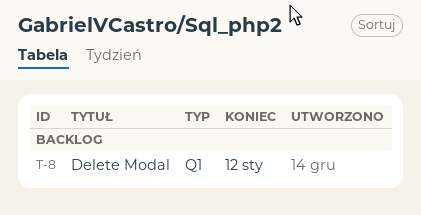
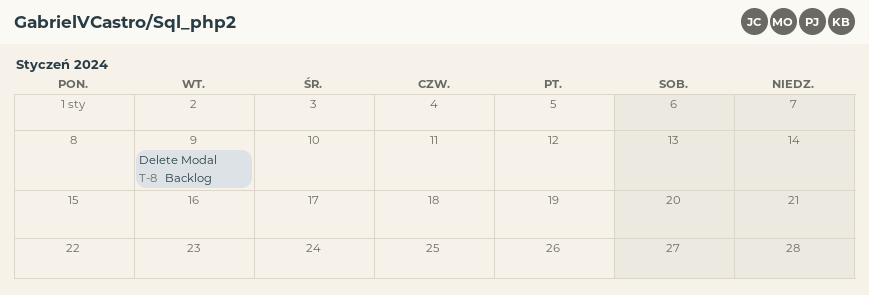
T-8, due: Jan 12 -> Jan 9

